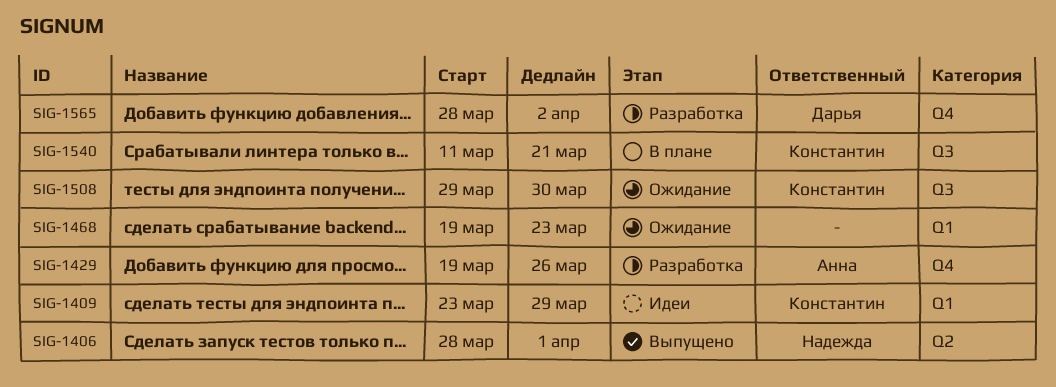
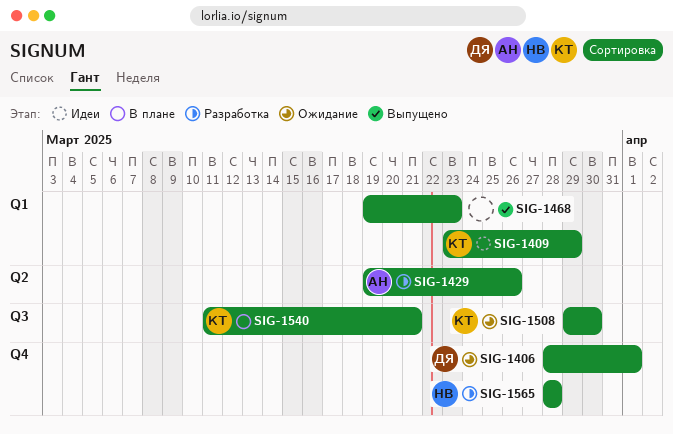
SIG-1406, status: Выпущено -> Ожидание
SIG-1406, owner: Надежда -> Дарья
SIG-1406, label: Q2 -> Q4
SIG-1429, label: Q4 -> Q2
SIG-1468, status: Ожидание -> Выпущено
SIG-1565, owner: Дарья -> Надежда
SIG-1565, due: Apr 2 -> Mar 28

